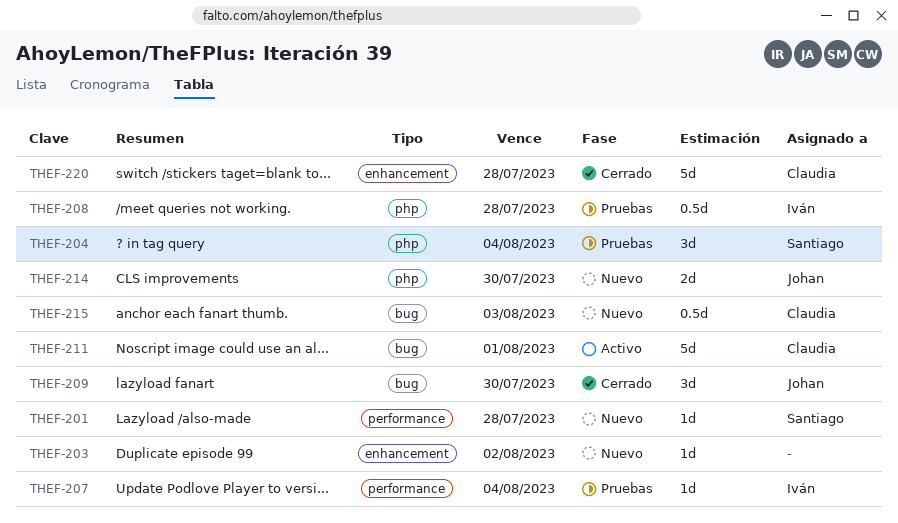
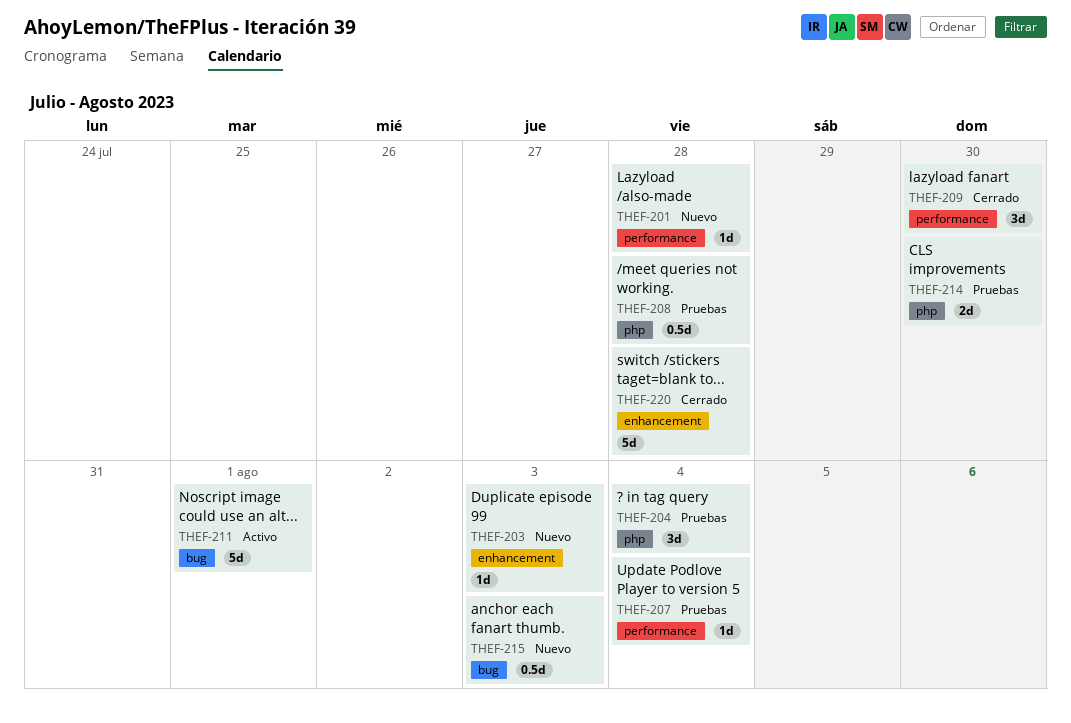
THEF-203, due: Aug 2 -> Aug 3
THEF-209, label: bug -> performance
THEF-214, status: Nuevo -> Pruebas

